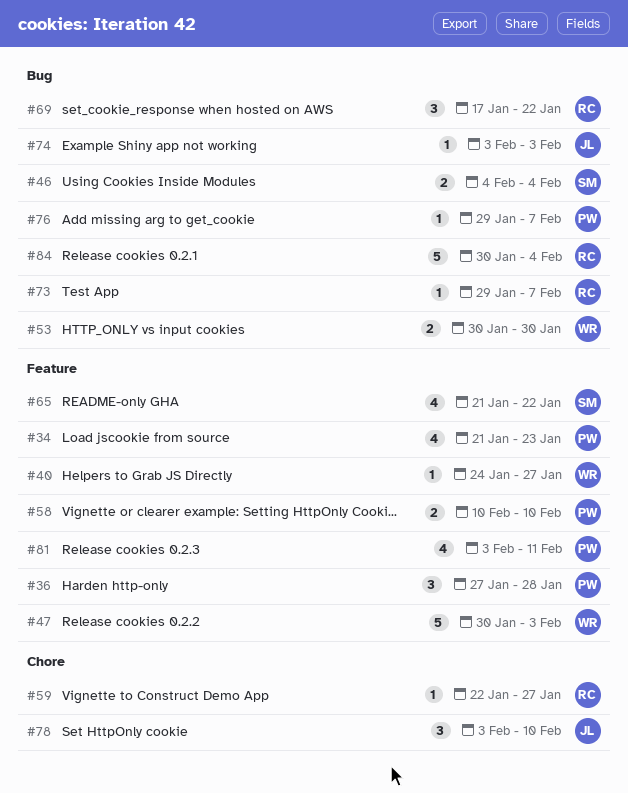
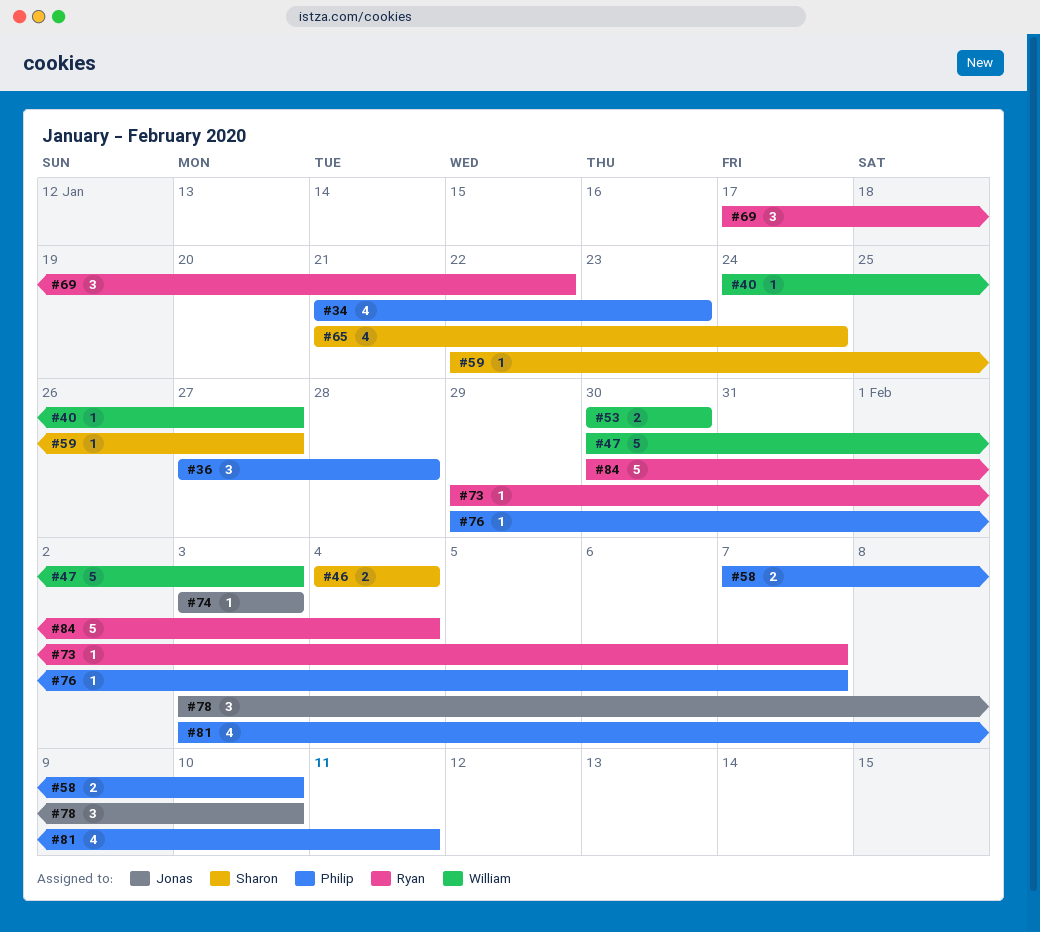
#58, start: Feb 10 -> Feb 7
#59, owner: Ryan -> Sharon
#65, due: Jan 22 -> Jan 24

